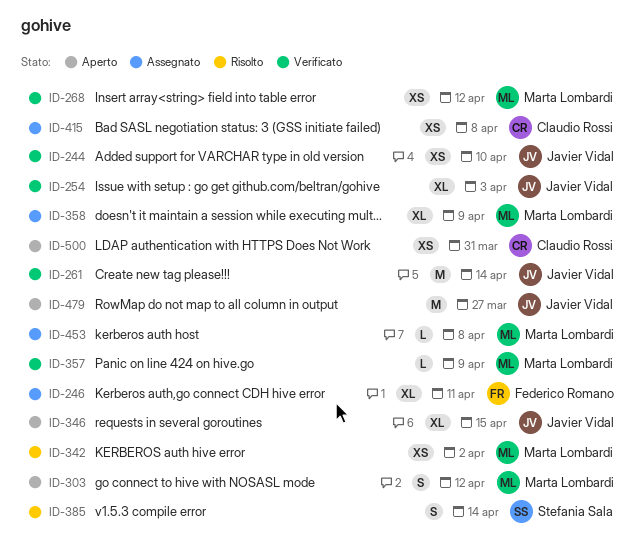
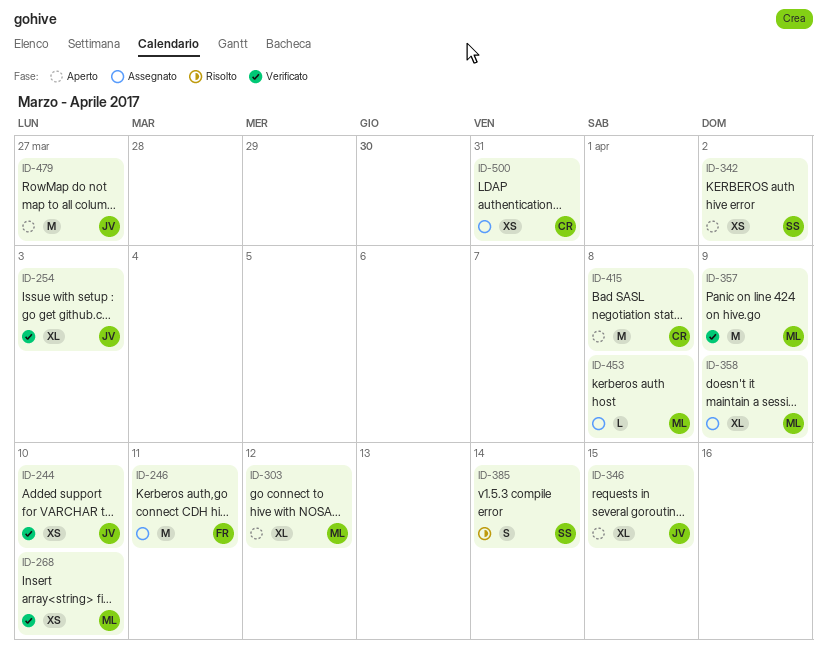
ID-246, estimate: XL -> M
ID-261: present -> none
ID-268, due: Apr 12 -> Apr 10
ID-303, estimate: S -> XL
ID-342, status: Risolto -> Aperto
ID-342, owner: Marta Lombardi -> Stefania Sala
ID-357, estimate: L -> M
ID-415, status: Assegnato -> Aperto
ID-415, estimate: XS -> M
ID-500, status: Aperto -> Assegnato

